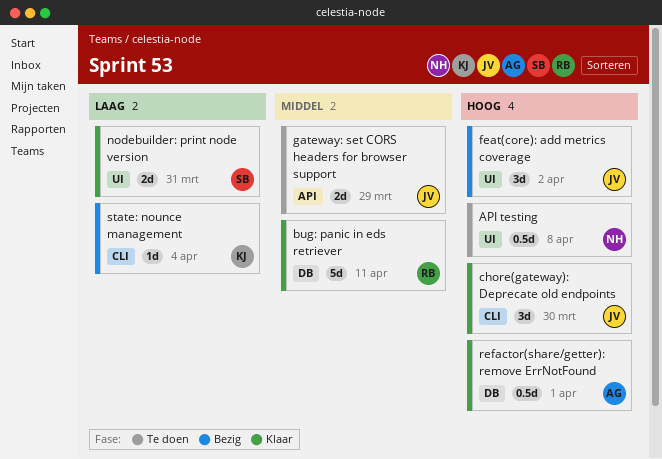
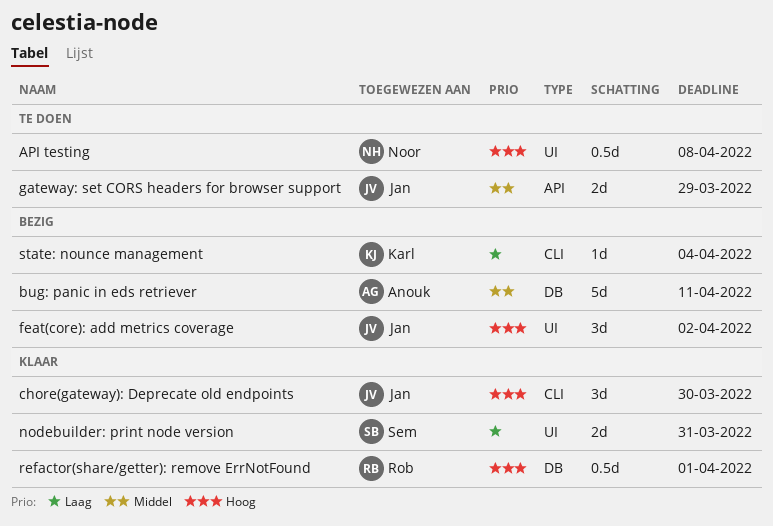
bug: panic in eds retriever, status: Klaar -> Bezig
bug: panic in eds retriever, owner: Rob -> Anouk
refactor(share/getter): remove ErrNotFound, owner: Anouk -> Rob

